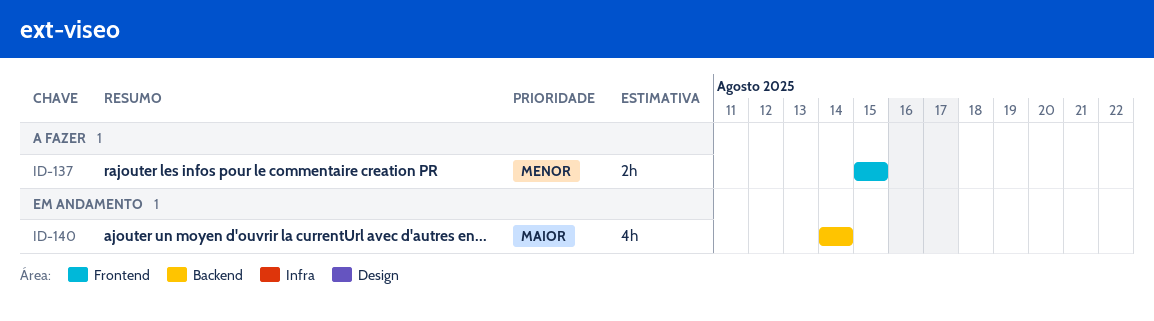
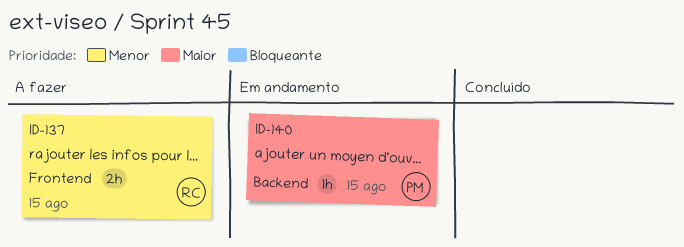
ID-140, estimate: 4h -> 1h
ID-140, due: Aug 14 -> Aug 15

